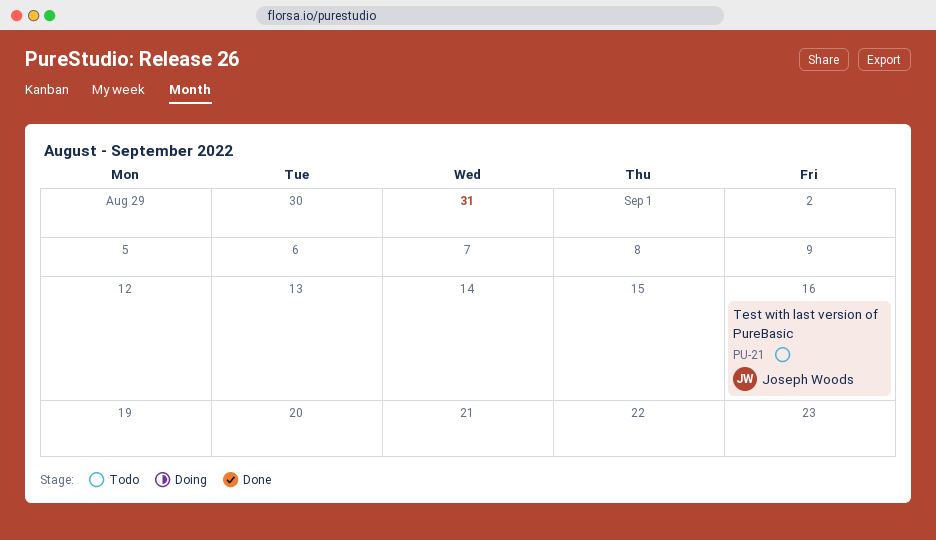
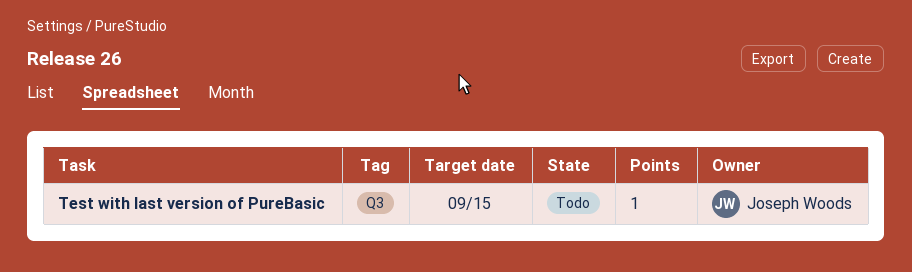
Test with last version of PureBasic, due: Sep 16 -> Sep 15

